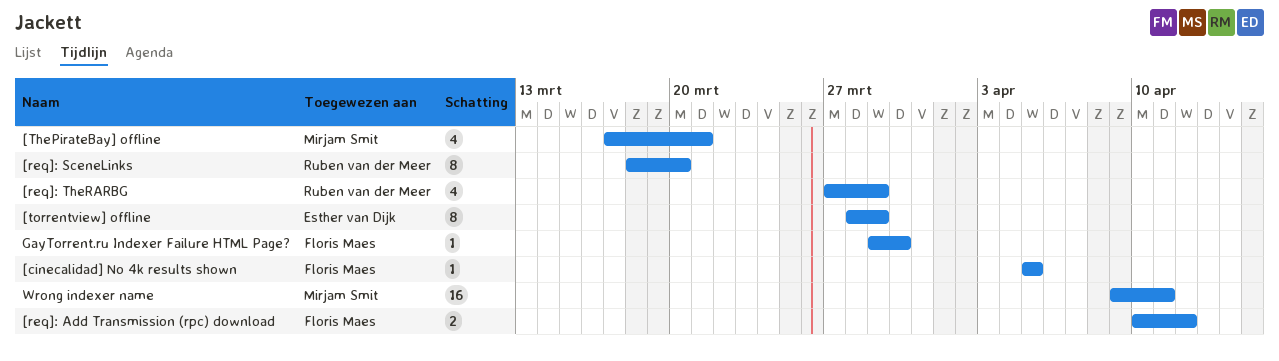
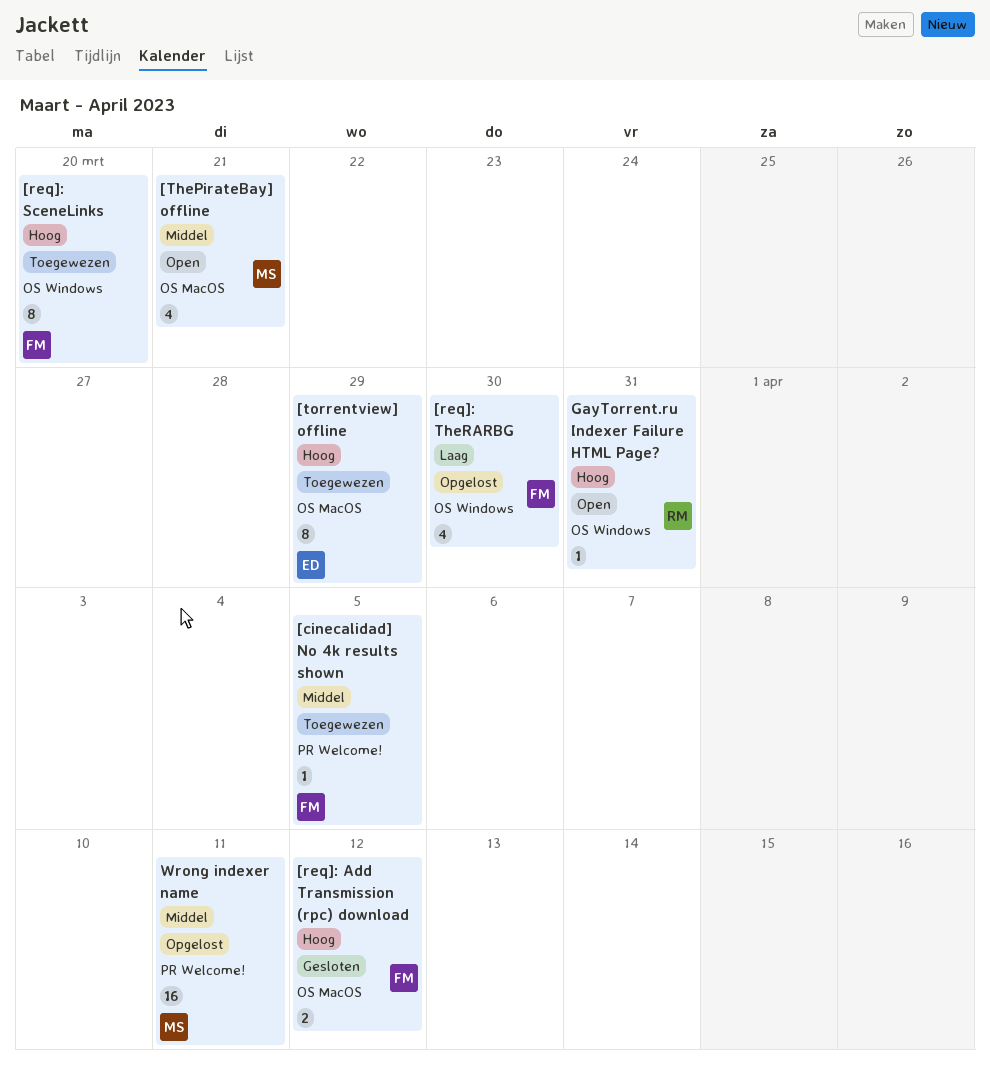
[req]: SceneLinks, owner: Ruben van der Meer -> Floris Maes
[req]: TheRARBG, owner: Ruben van der Meer -> Floris Maes
[req]: TheRARBG, due: Mar 29 -> Mar 30
GayTorrent.ru Indexer Failure HTML Page?, owner: Floris Maes -> Ruben van der Meer
GayTorrent.ru Indexer Failure HTML Page?, due: Mar 30 -> Mar 31

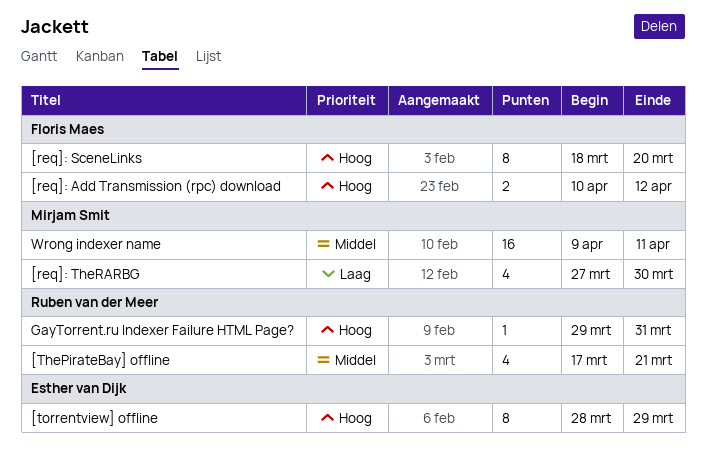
[cinecalidad] No 4k results shown: present -> none
[req]: TheRARBG, owner: Floris Maes -> Mirjam Smit
[ThePirateBay] offline, owner: Mirjam Smit -> Ruben van der Meer

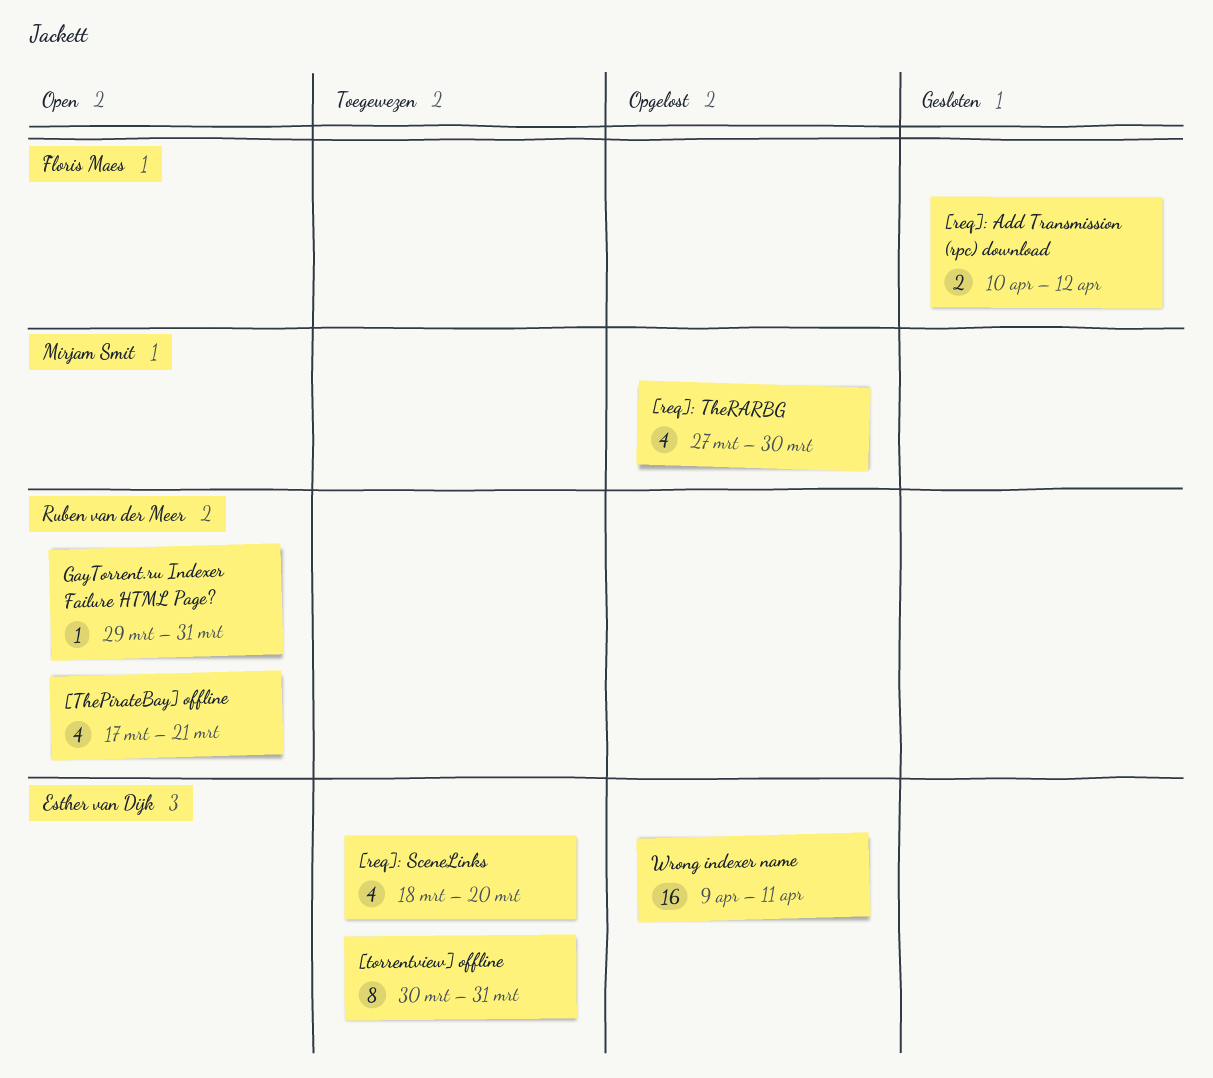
[req]: SceneLinks, owner: Floris Maes -> Esther van Dijk
[req]: SceneLinks, estimate: 8 -> 4
[torrentview] offline, start: Mar 28 -> Mar 30
[torrentview] offline, due: Mar 29 -> Mar 31
Wrong indexer name, owner: Mirjam Smit -> Esther van Dijk

